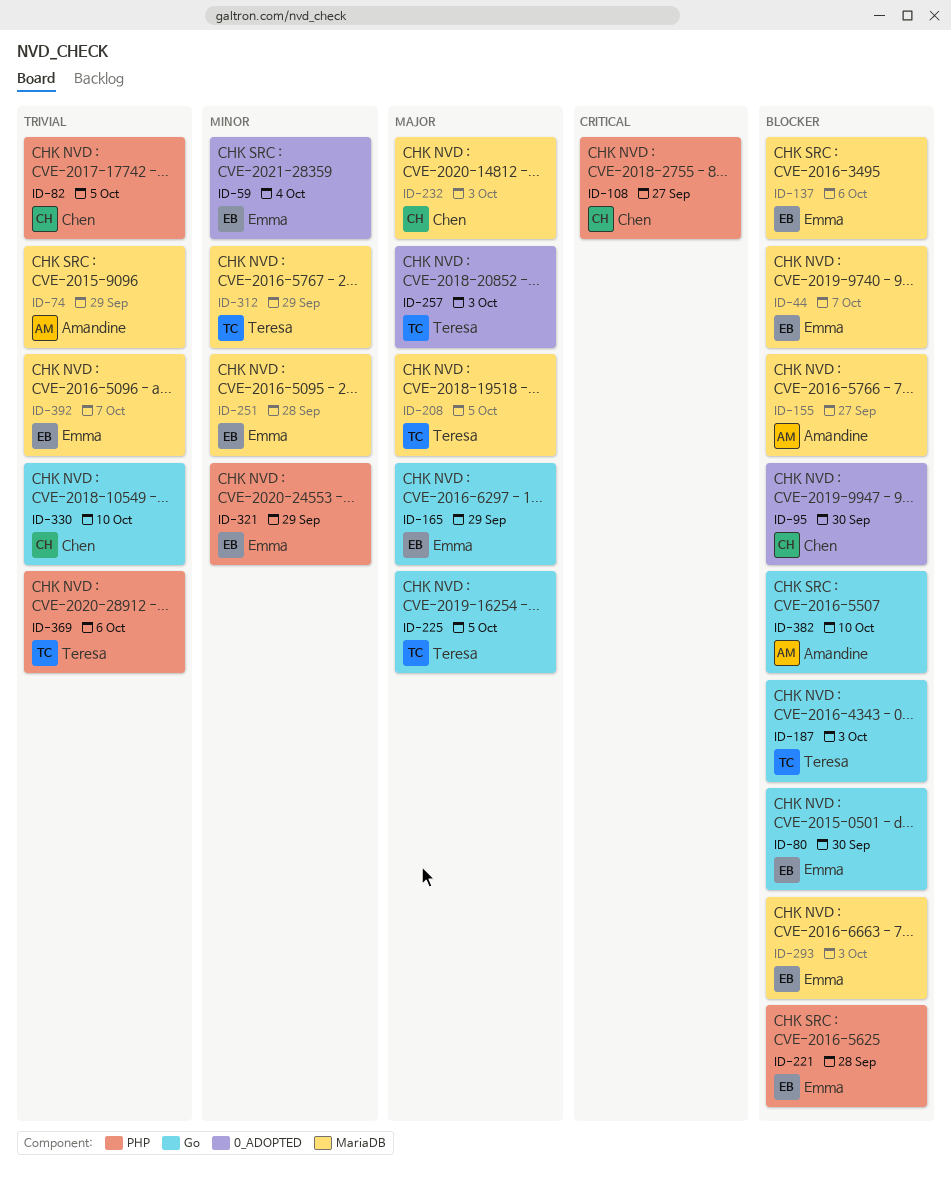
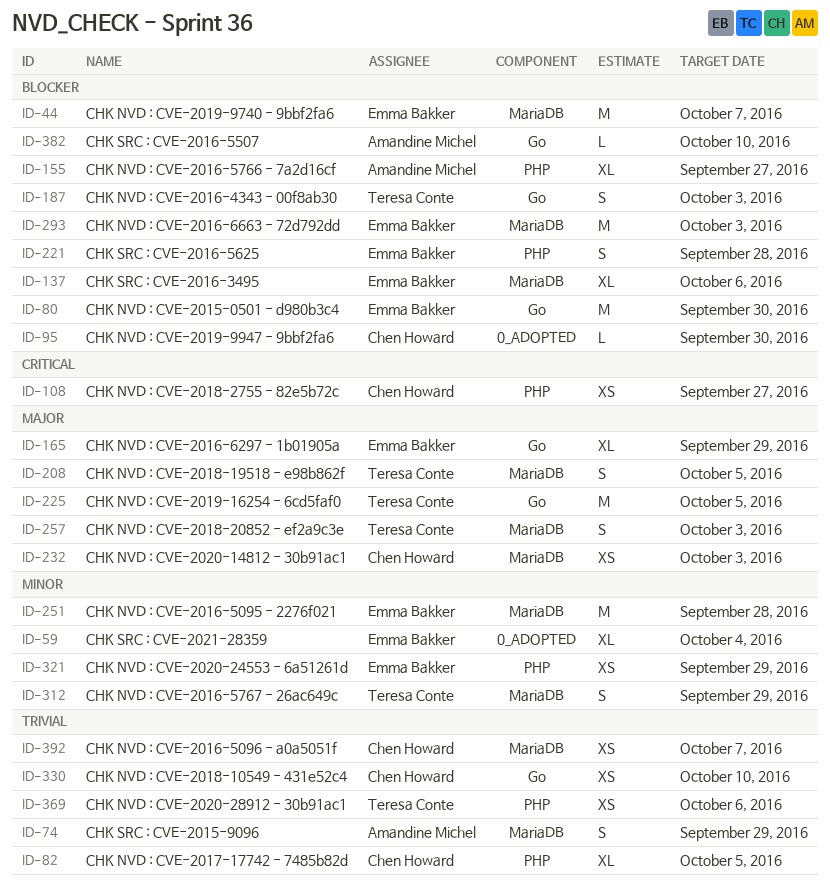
ID-155, label: MariaDB -> PHP
ID-257, label: 0_ADOPTED -> MariaDB
ID-392, owner: Emma Bakker -> Chen Howard

